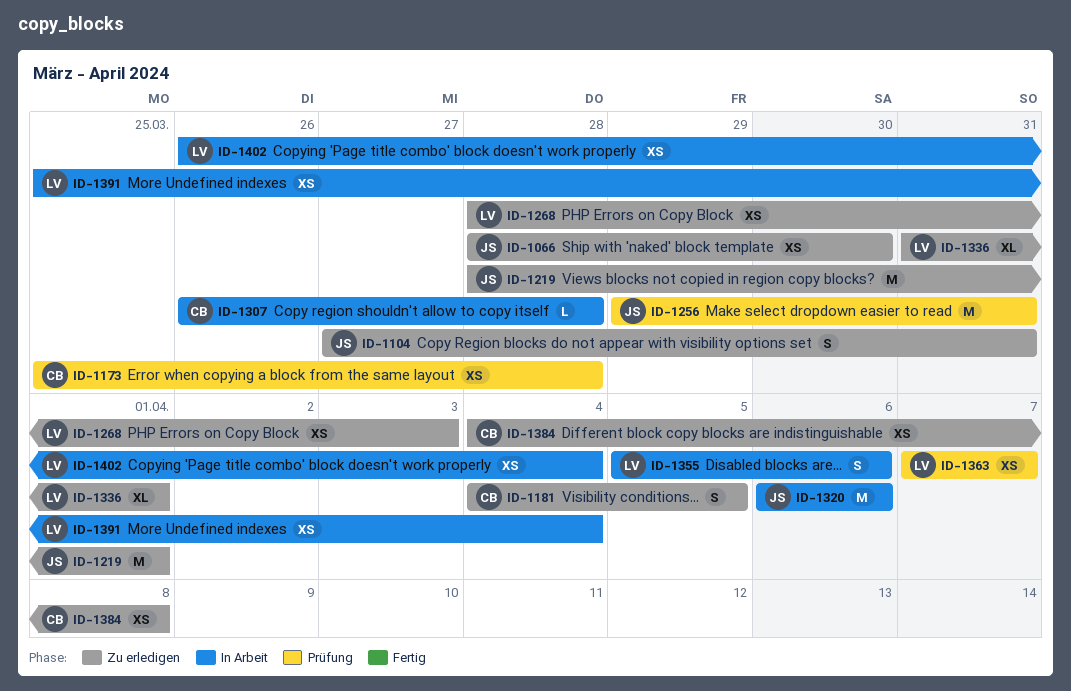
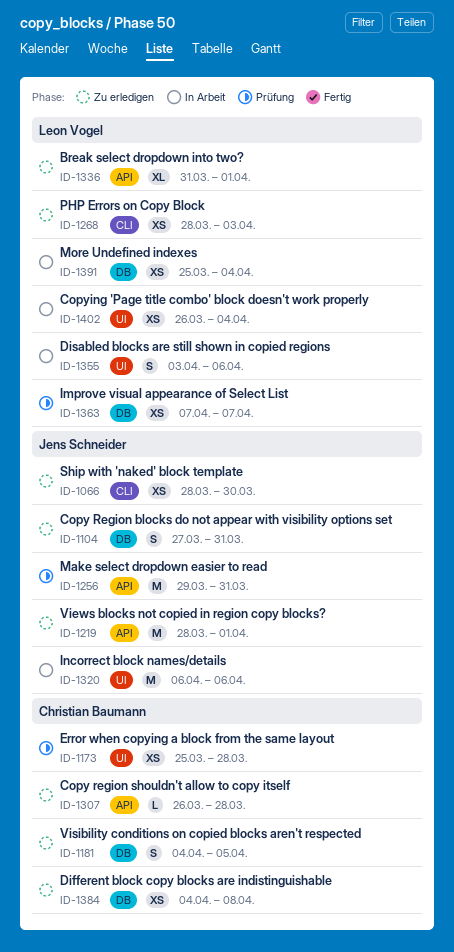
ID-1307, status: In Arbeit -> Zu erledigen
ID-1355, start: Apr 5 -> Apr 3

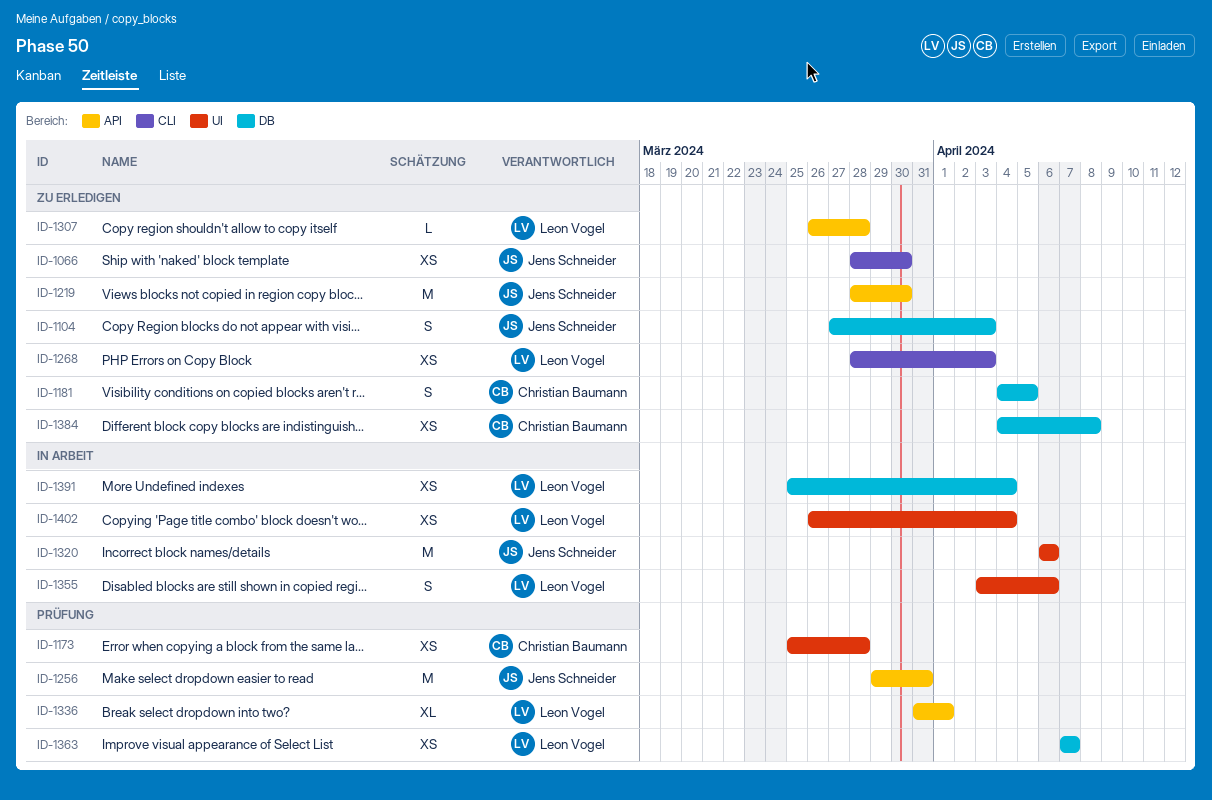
ID-1104, due: Mar 31 -> Apr 3
ID-1219, due: Apr 1 -> Mar 30
ID-1307, owner: Christian Baumann -> Leon Vogel
ID-1336, status: Zu erledigen -> Prüfung

